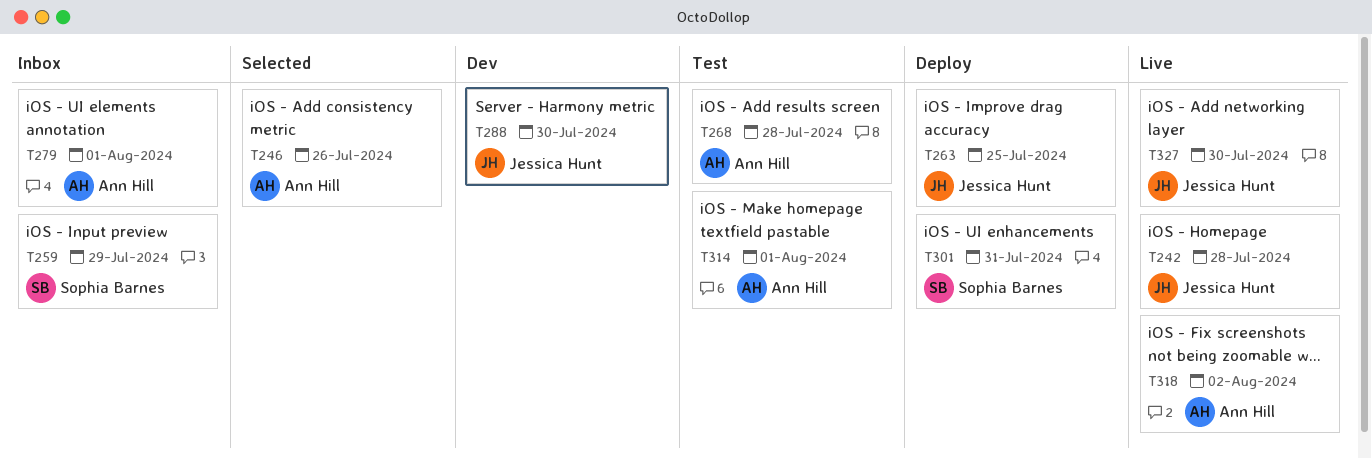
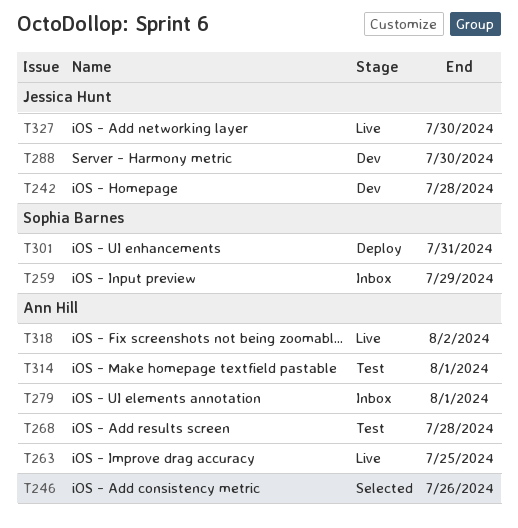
T242, status: Live -> Dev
T263, status: Deploy -> Live
T263, owner: Jessica Hunt -> Ann Hill

